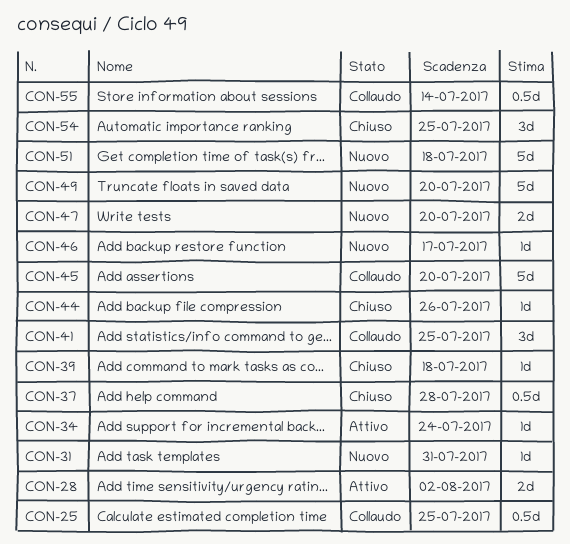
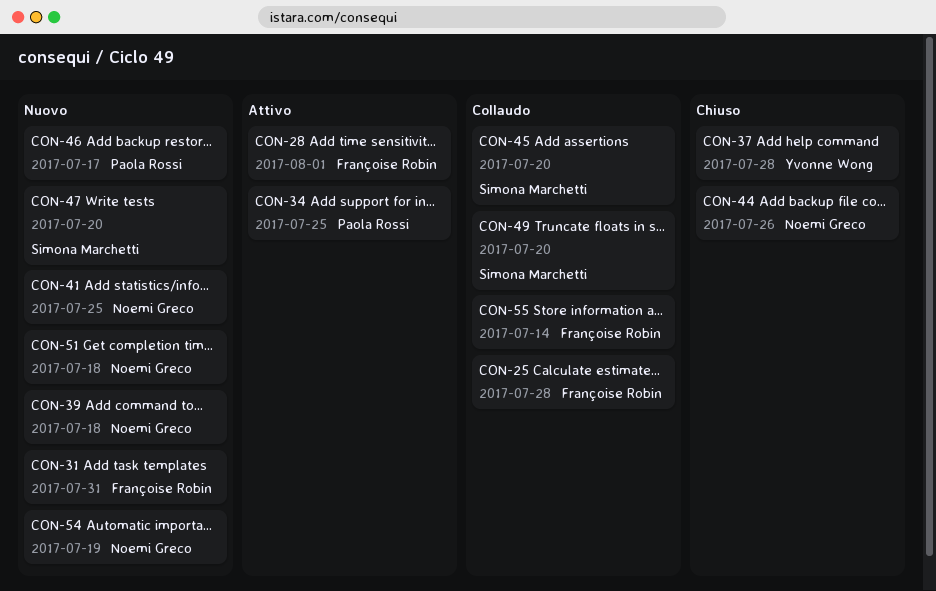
CON-25, due: Jul 25 -> Jul 28
CON-28, due: Aug 2 -> Aug 1
CON-34, due: Jul 24 -> Jul 25
CON-39, status: Chiuso -> Nuovo
CON-41, status: Collaudo -> Nuovo
CON-49, status: Nuovo -> Collaudo
CON-54, status: Chiuso -> Nuovo
CON-54, due: Jul 25 -> Jul 19

